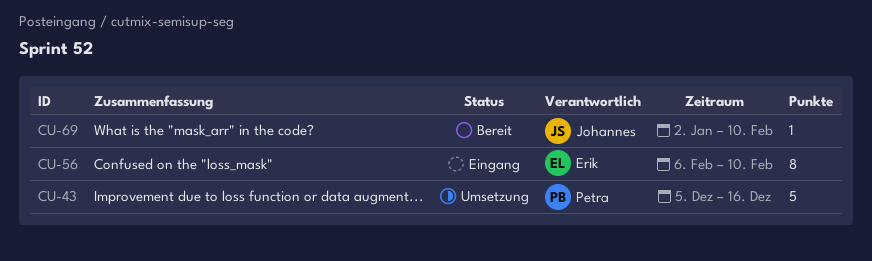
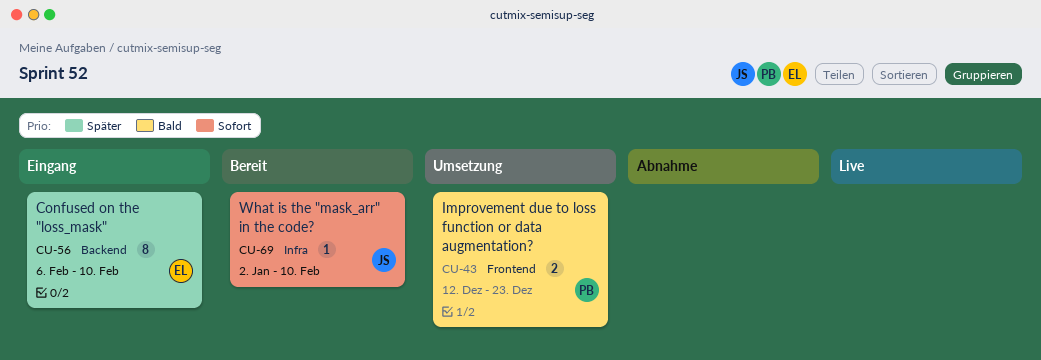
CU-43, estimate: 5 -> 2
CU-43, start: Dec 5 -> Dec 12
CU-43, due: Dec 16 -> Dec 23

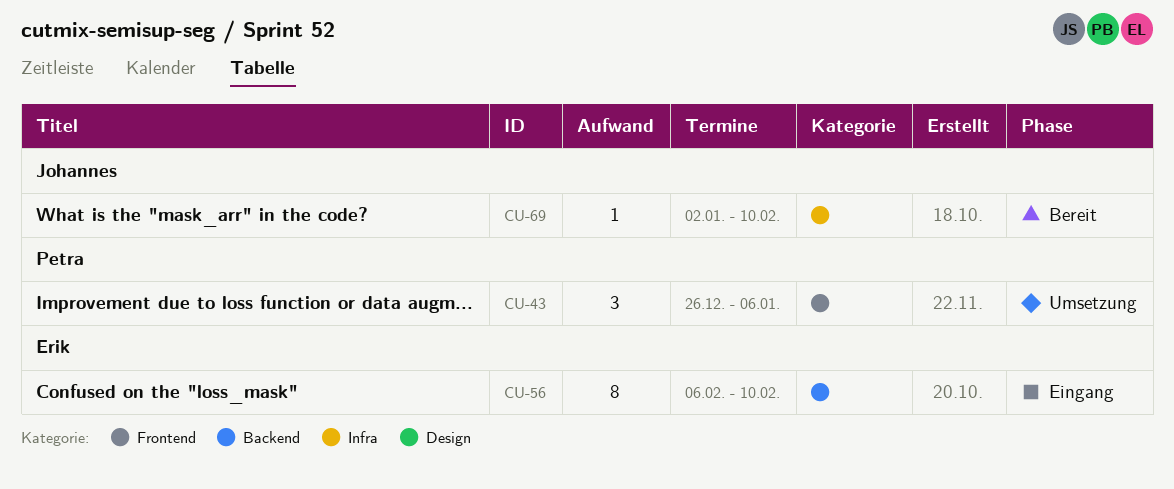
CU-43, estimate: 2 -> 3
CU-43, start: Dec 12 -> Dec 26
CU-43, due: Dec 23 -> Jan 6

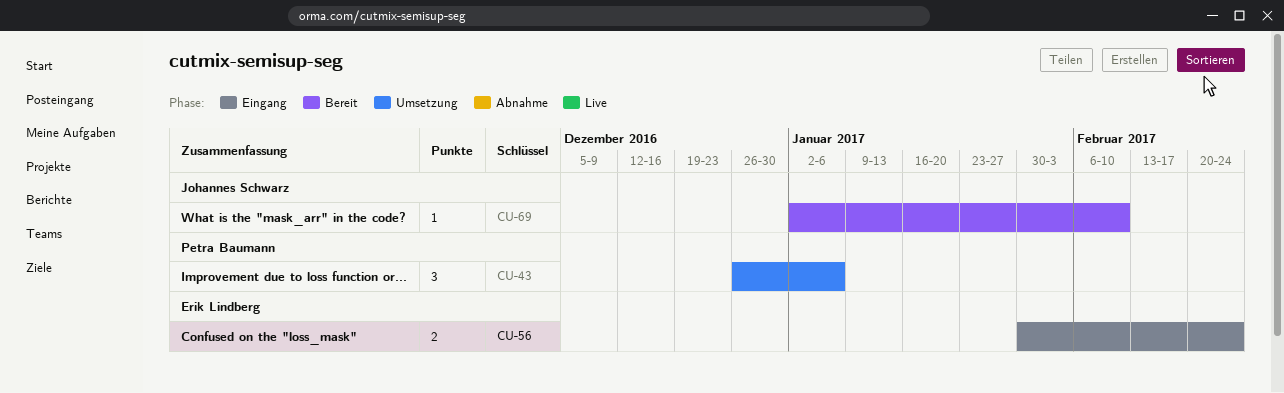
CU-56, estimate: 8 -> 2
CU-56, start: Feb 6 -> Jan 30
CU-56, due: Feb 10 -> Feb 24

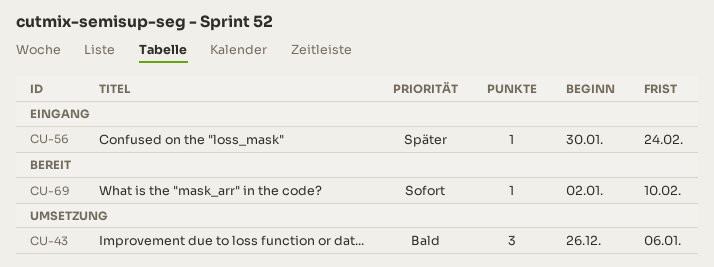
CU-56, estimate: 2 -> 1

